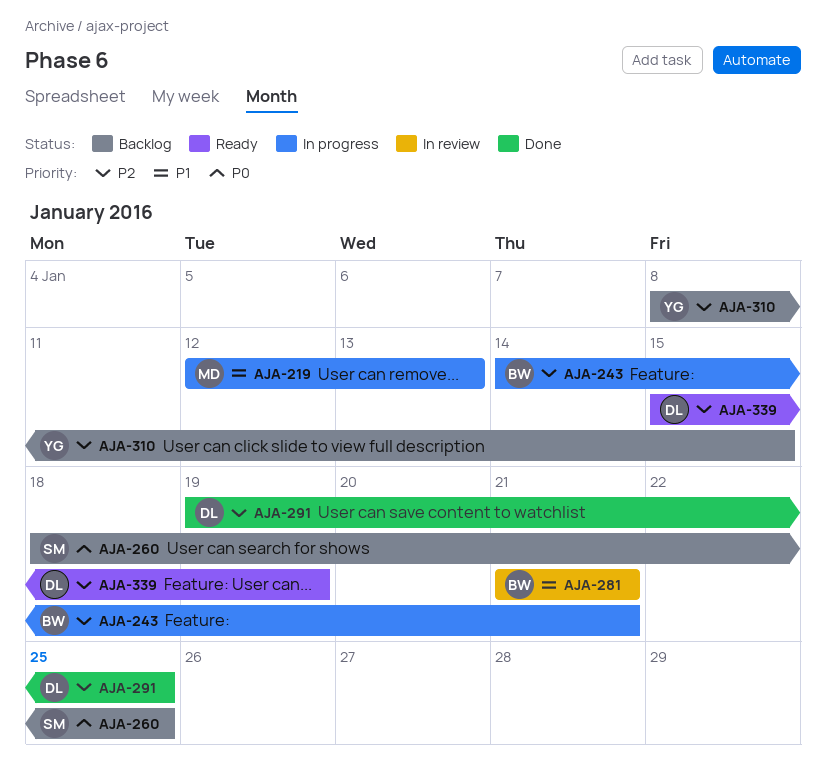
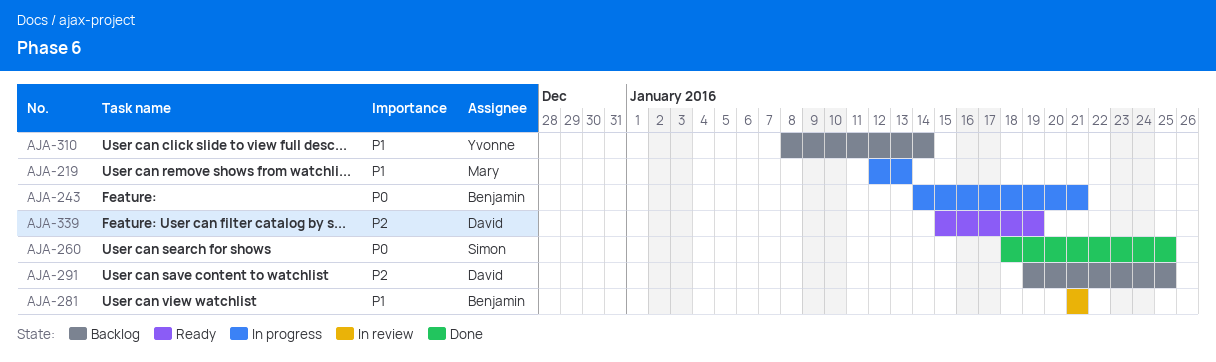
AJA-243, priority: P2 -> P0
AJA-260, status: Backlog -> Done
AJA-291, status: Done -> Backlog
AJA-310, priority: P2 -> P1
AJA-310, due: Jan 15 -> Jan 14

